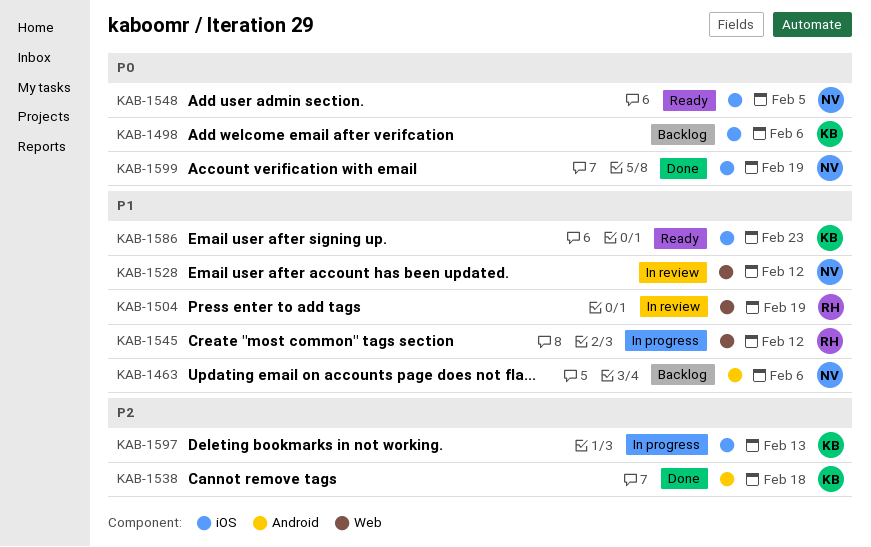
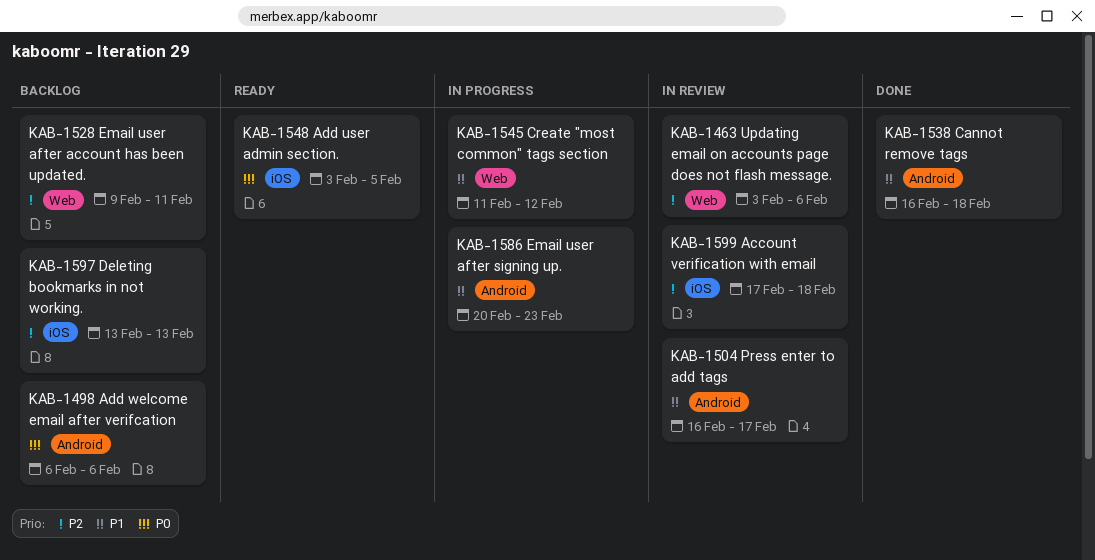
KAB-1463, status: Backlog -> In review
KAB-1463, priority: P1 -> P2
KAB-1463, label: Android -> Web
KAB-1498, label: iOS -> Android
KAB-1504, label: Web -> Android
KAB-1504, due: Feb 19 -> Feb 17
KAB-1528, status: In review -> Backlog
KAB-1528, priority: P1 -> P2
KAB-1528, due: Feb 12 -> Feb 11
KAB-1538, priority: P2 -> P1
KAB-1586, status: Ready -> In progress
KAB-1586, label: iOS -> Android
KAB-1597, status: In progress -> Backlog
KAB-1599, status: Done -> In review
KAB-1599, priority: P0 -> P2
KAB-1599, due: Feb 19 -> Feb 18

